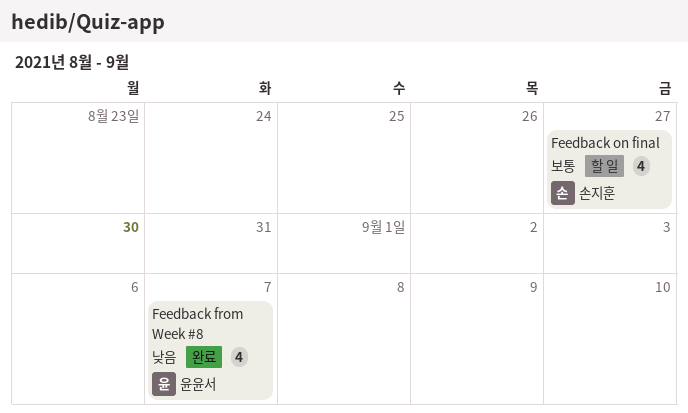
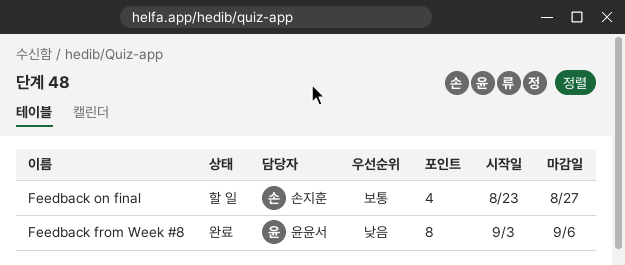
Feedback from Week #8, estimate: 4 -> 8
Feedback from Week #8, due: Sep 7 -> Sep 6

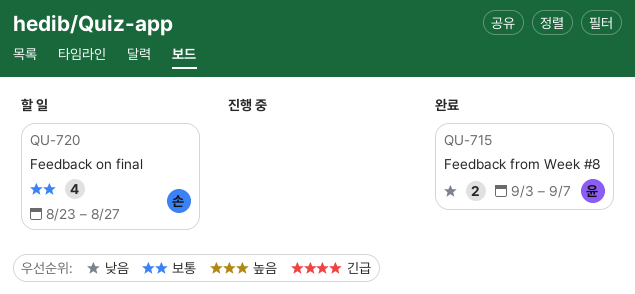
Feedback from Week #8, estimate: 8 -> 2
Feedback from Week #8, due: Sep 6 -> Sep 7

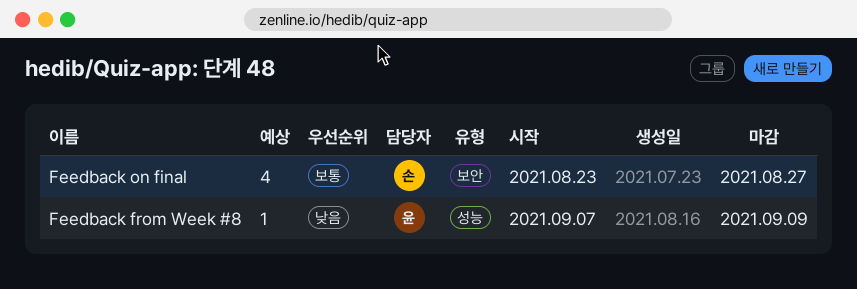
Feedback from Week #8, estimate: 2 -> 1
Feedback from Week #8, start: Sep 3 -> Sep 7
Feedback from Week #8, due: Sep 7 -> Sep 9

